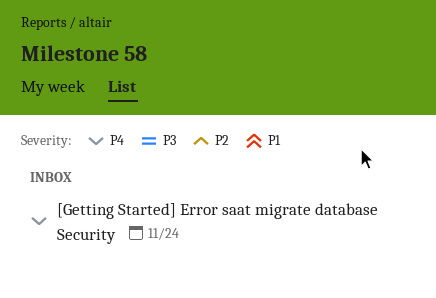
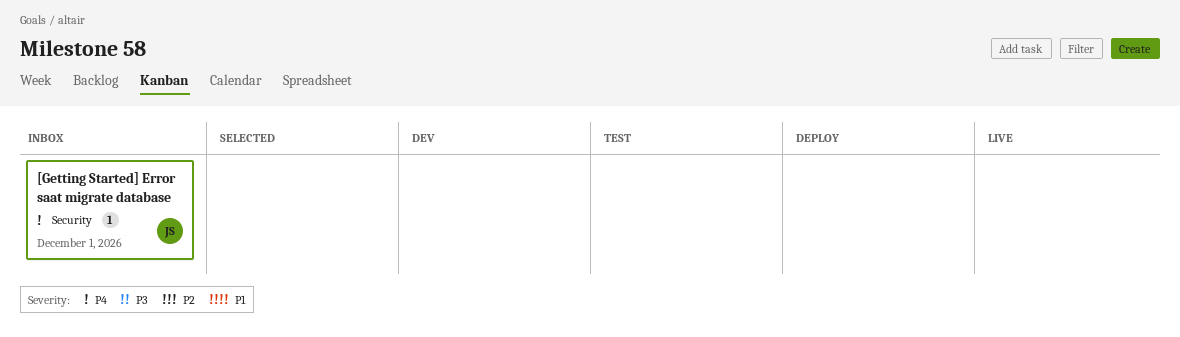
[Getting Started] Error saat migrate database, due: Nov 24 -> Dec 1

